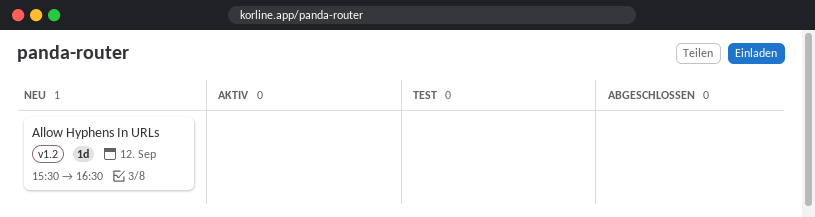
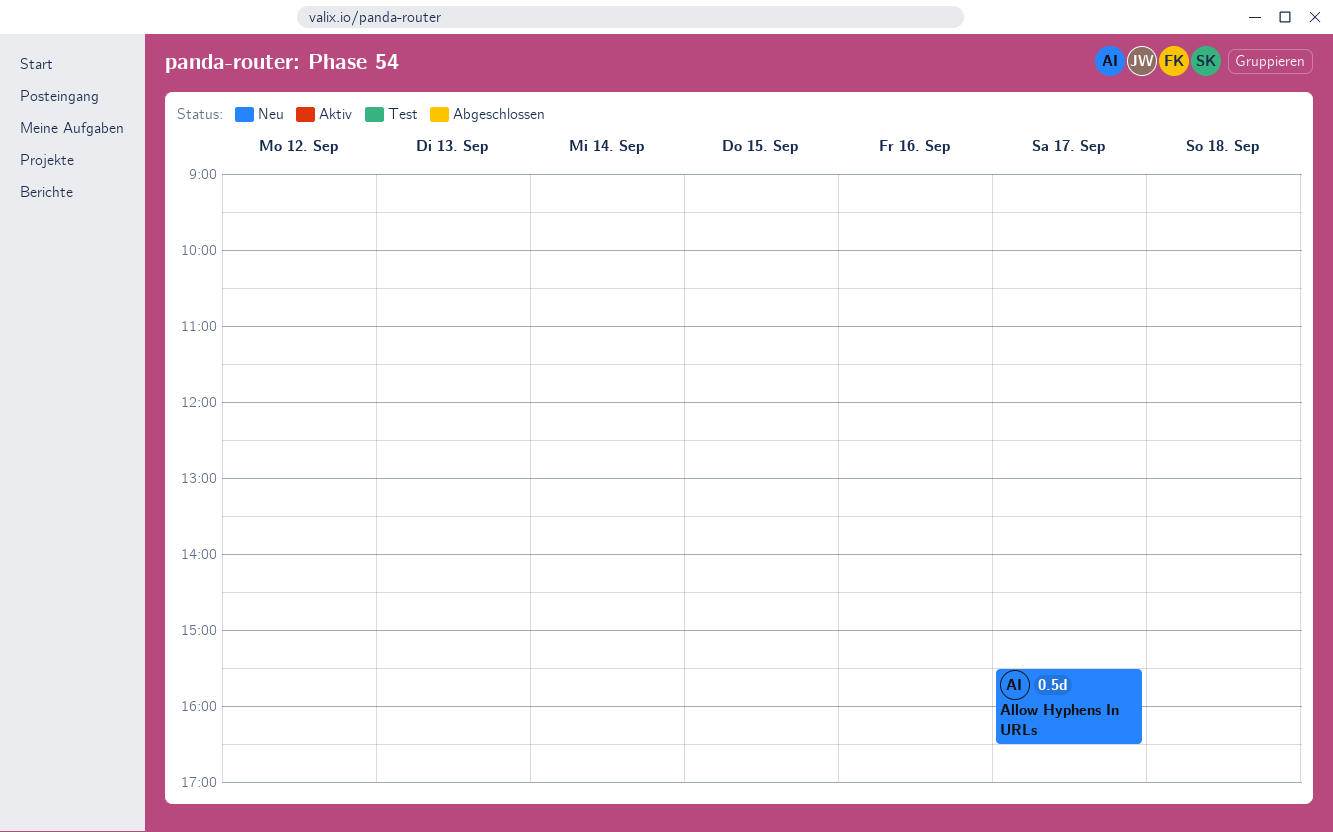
Allow Hyphens In URLs, estimate: 1d -> 0.5d
Allow Hyphens In URLs, day: Sep 12 -> Sep 17

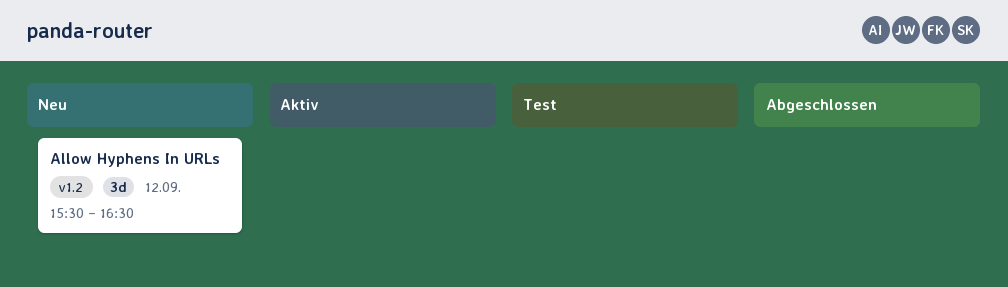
Allow Hyphens In URLs, estimate: 0.5d -> 3d
Allow Hyphens In URLs, day: Sep 17 -> Sep 12

